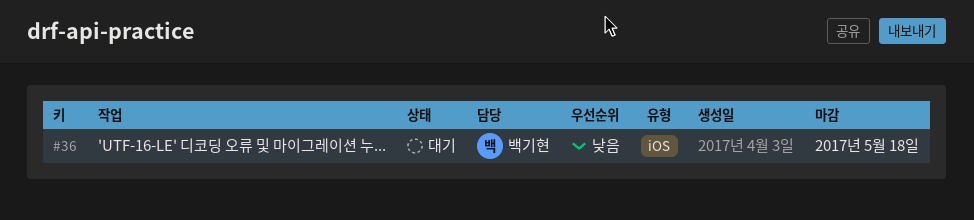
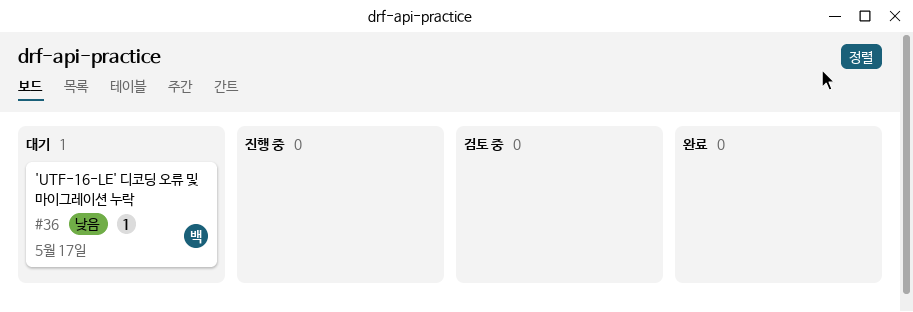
#36, due: May 18 -> May 17

